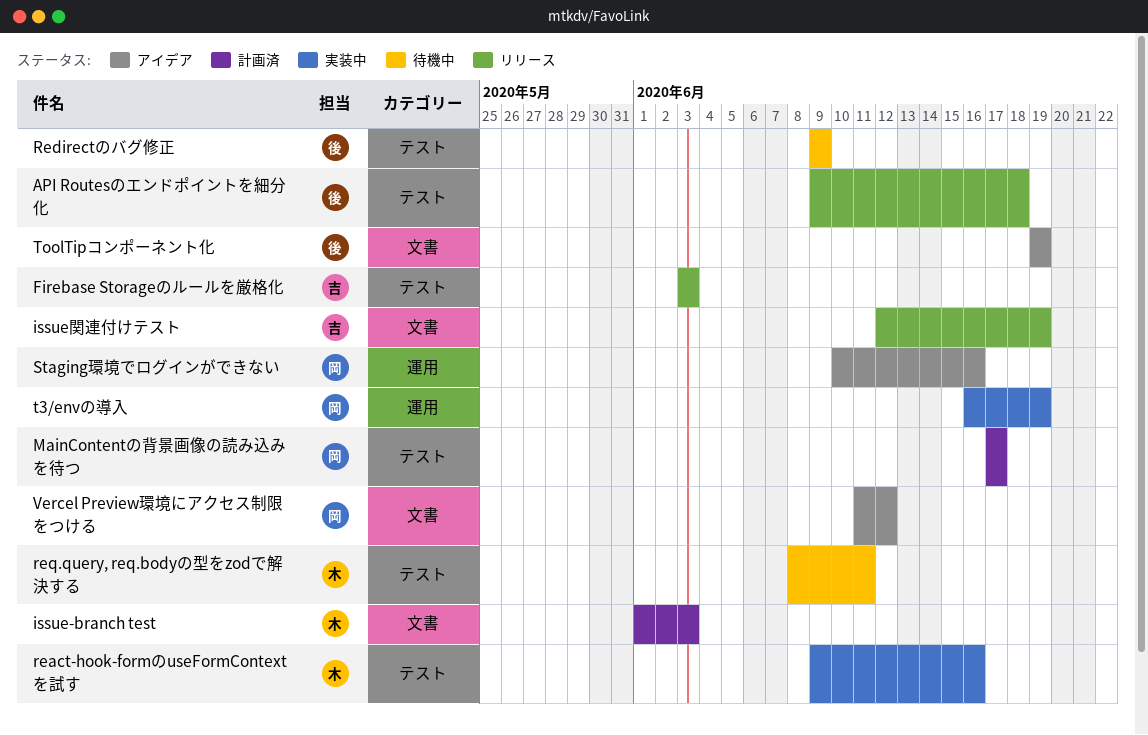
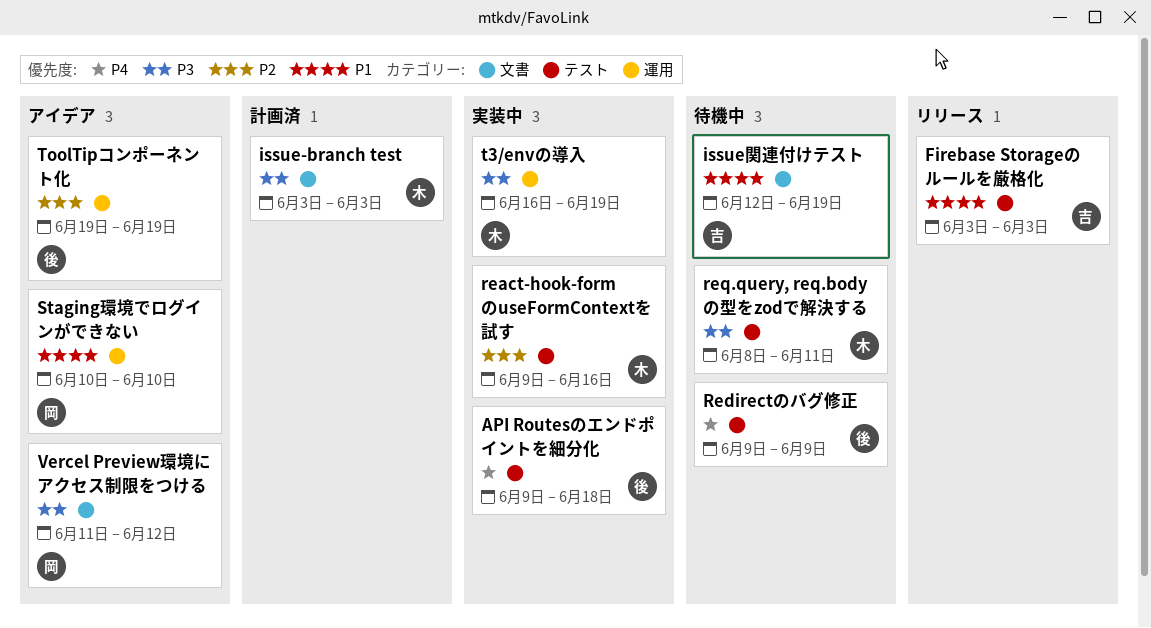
API Routesのエンドポイントを細分化, status: リリース -> 実装中
issue-branch test, start: Jun 1 -> Jun 3
issue関連付けテスト, status: リリース -> 待機中
MainContentの背景画像の読み込みを待つ: present -> none
Staging環境でログインができない, due: Jun 16 -> Jun 10
t3/envの導入, owner: 岡 -> 木
ToolTipコンポーネント化, label: 文書 -> 運用

